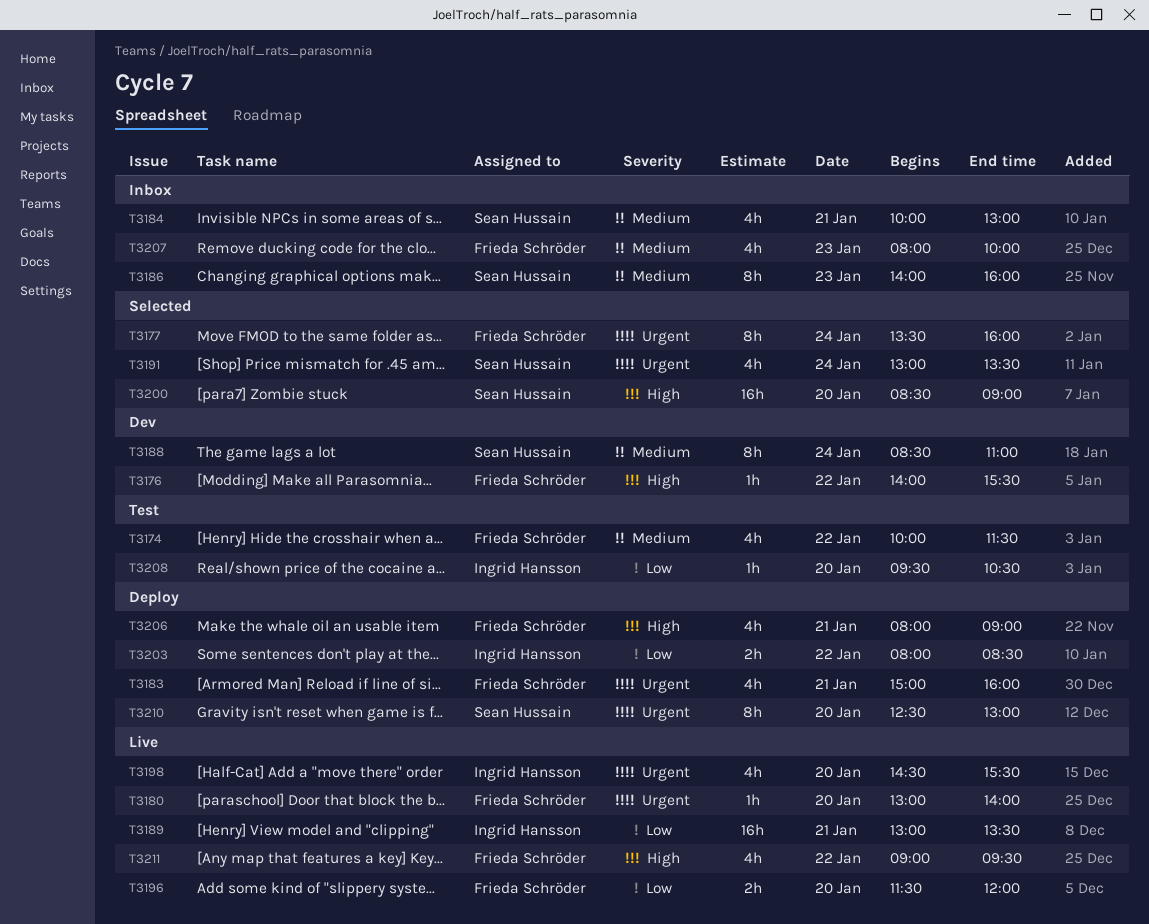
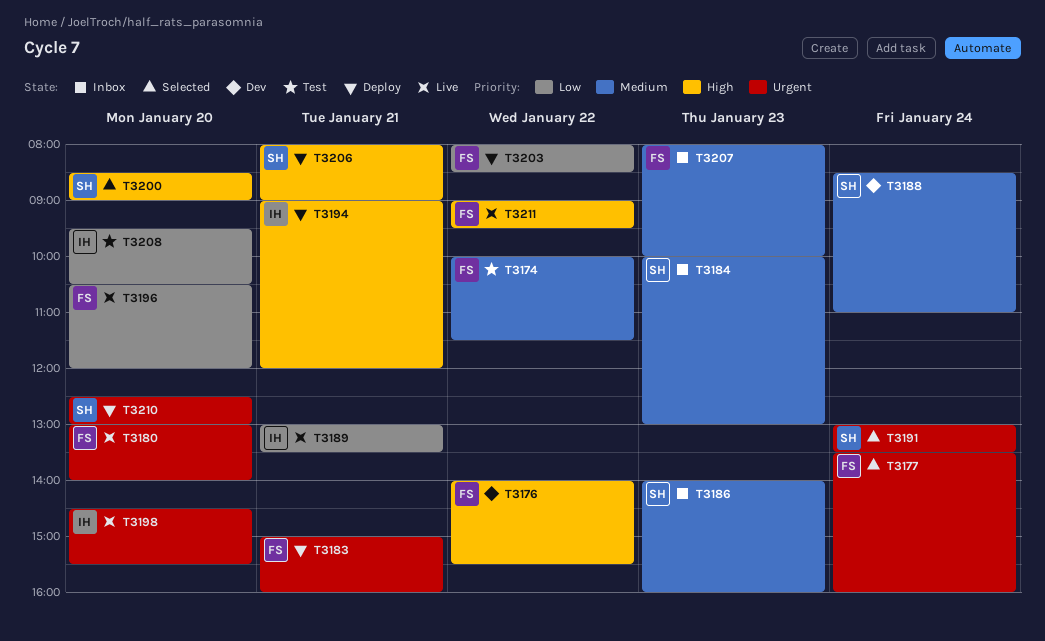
T3184, day: Jan 21 -> Jan 23
T3194: none -> present
T3196, begins: 11:30 -> 10:30
T3203, owner: Ingrid Hansson -> Frieda Schröder
T3206, owner: Frieda Schröder -> Sean Hussain

